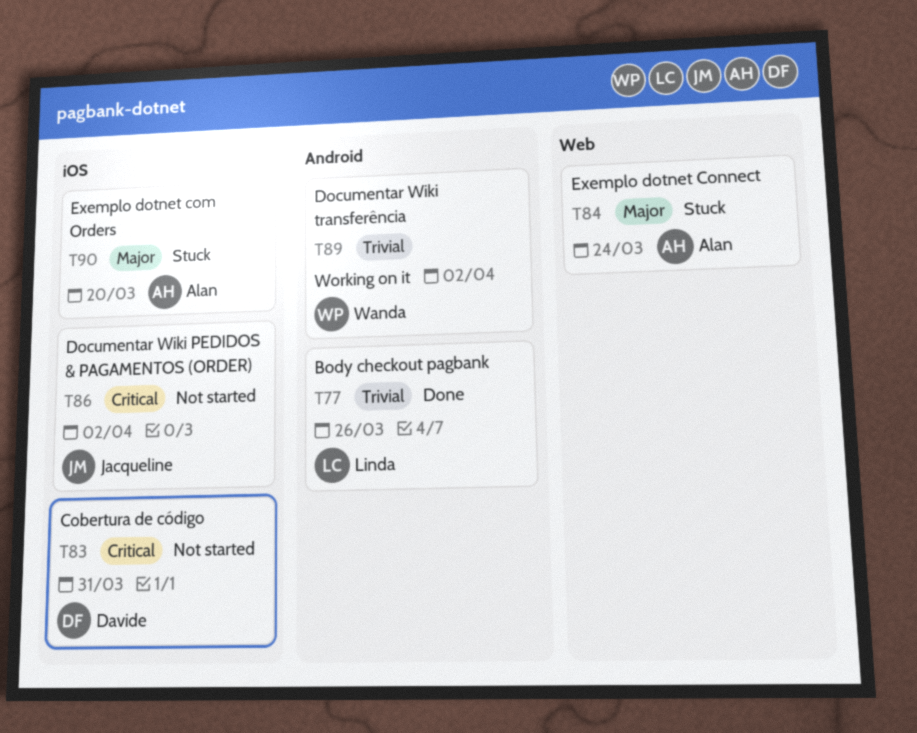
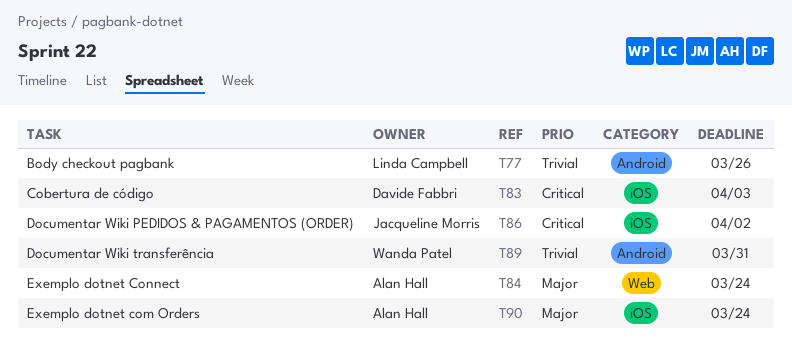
T83, due: Mar 31 -> Apr 3
T89, due: Apr 2 -> Mar 31
T90, due: Mar 20 -> Mar 24

